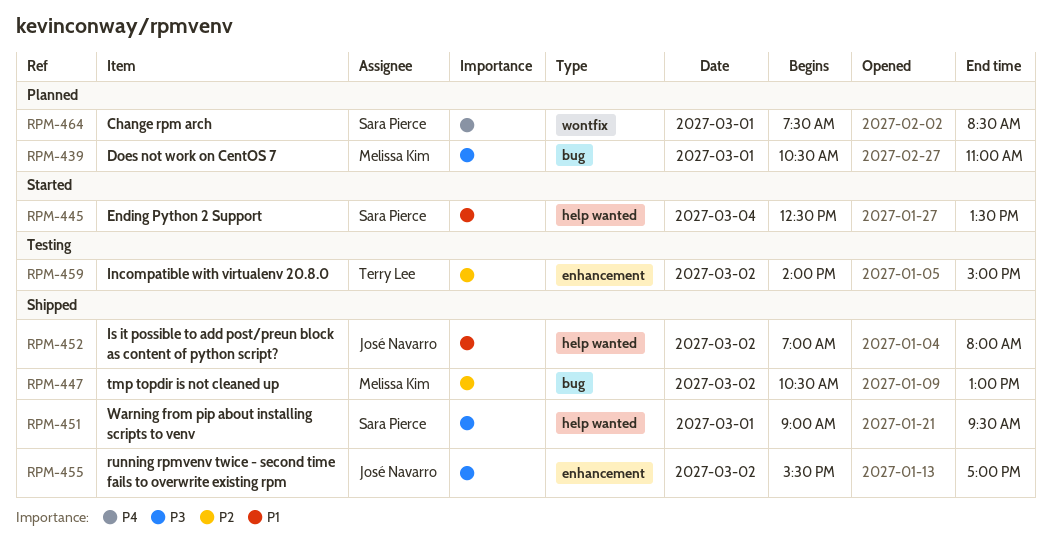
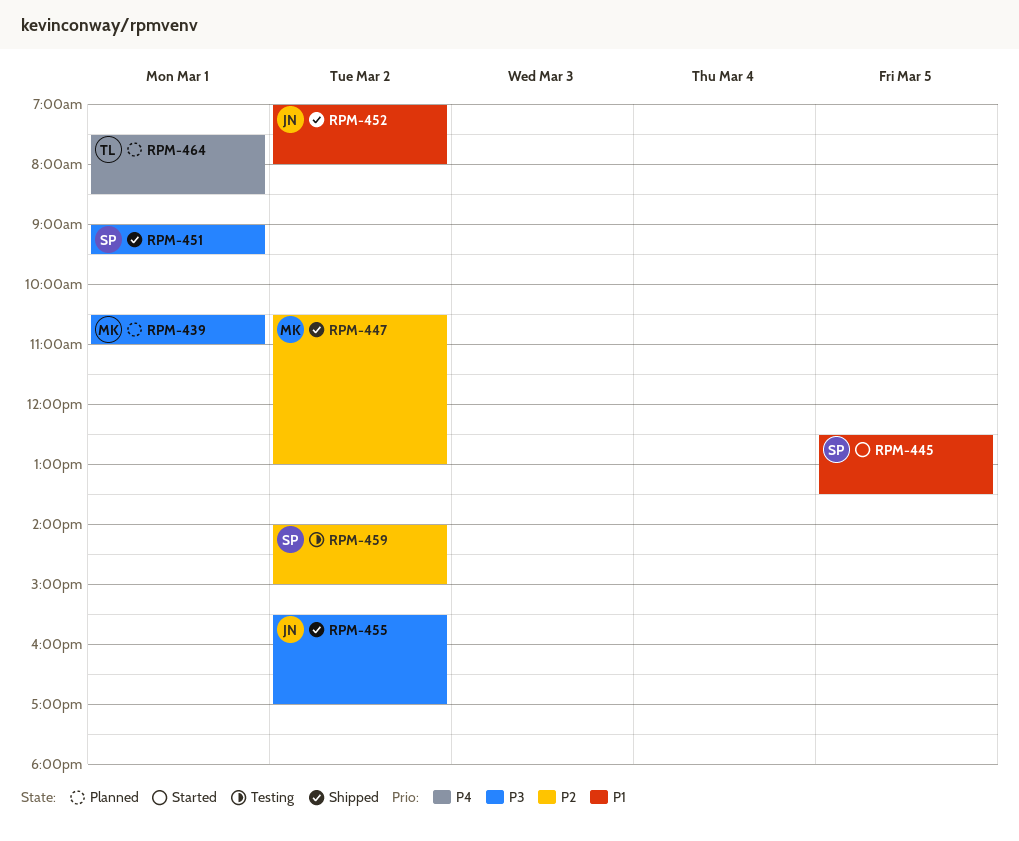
RPM-445, day: Mar 4 -> Mar 5
RPM-459, owner: Terry Lee -> Sara Pierce
RPM-464, owner: Sara Pierce -> Terry Lee

